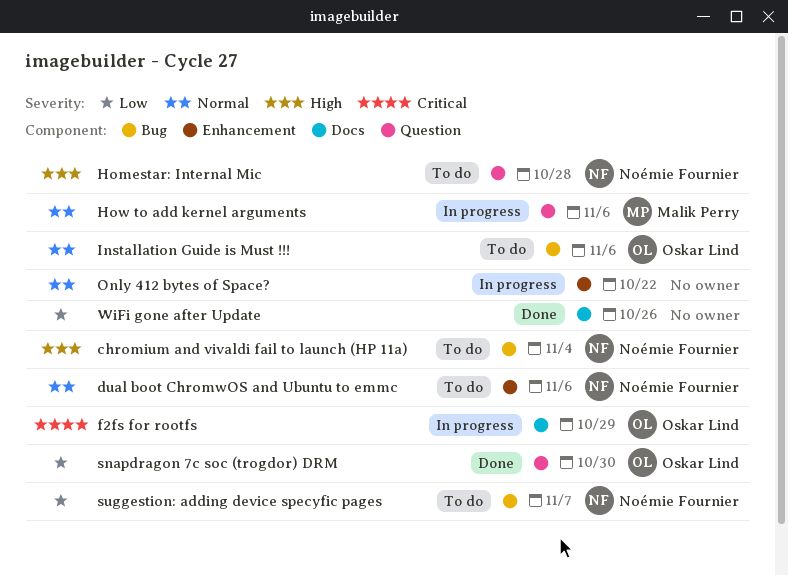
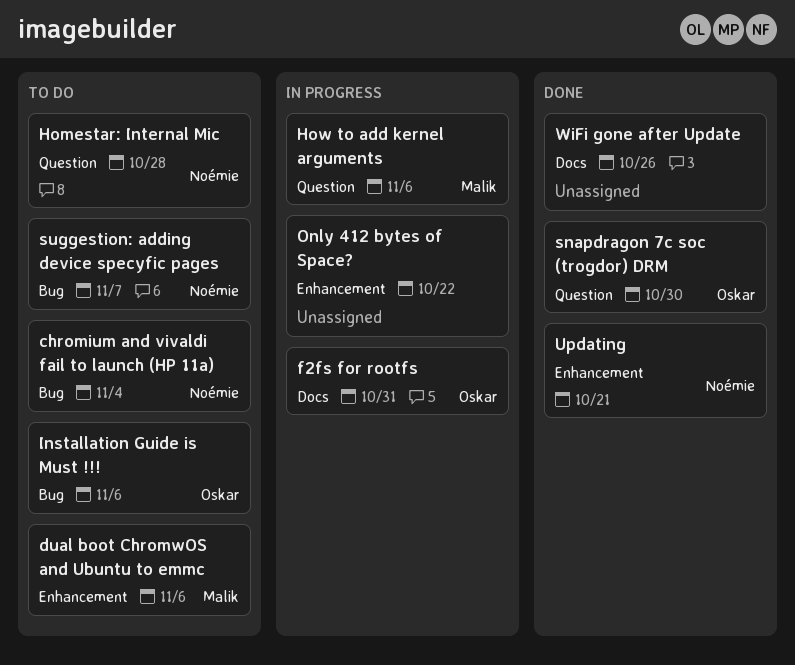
dual boot ChromwOS and Ubuntu to emmc, owner: Noémie Fournier -> Malik Perry
f2fs for rootfs, due: Oct 29 -> Oct 31
Updating: none -> present

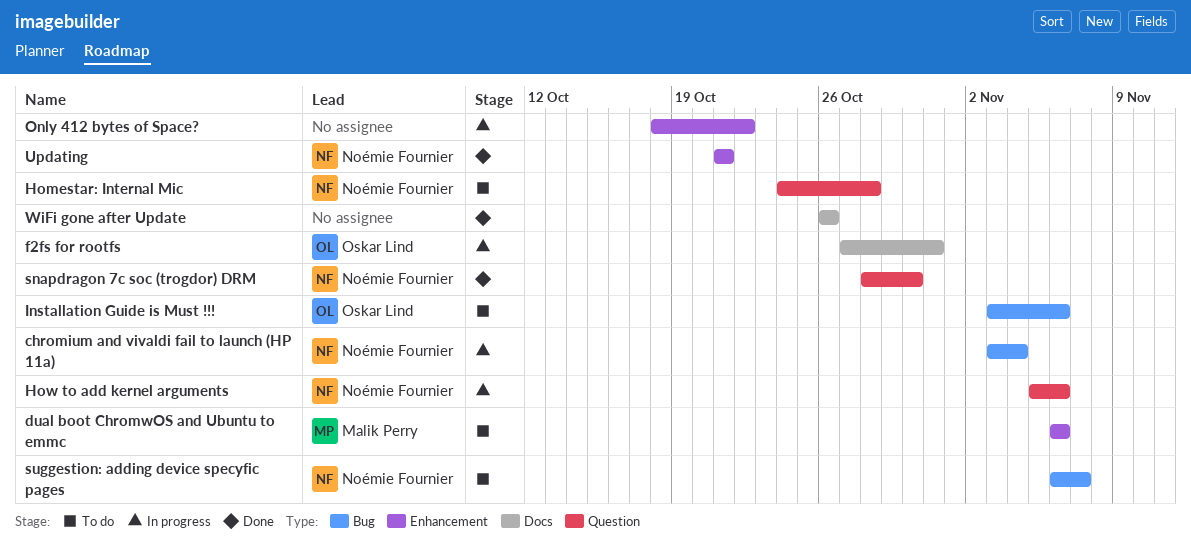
chromium and vivaldi fail to launch (HP 11a), status: To do -> In progress
How to add kernel arguments, owner: Malik Perry -> Noémie Fournier
snapdragon 7c soc (trogdor) DRM, owner: Oskar Lind -> Noémie Fournier

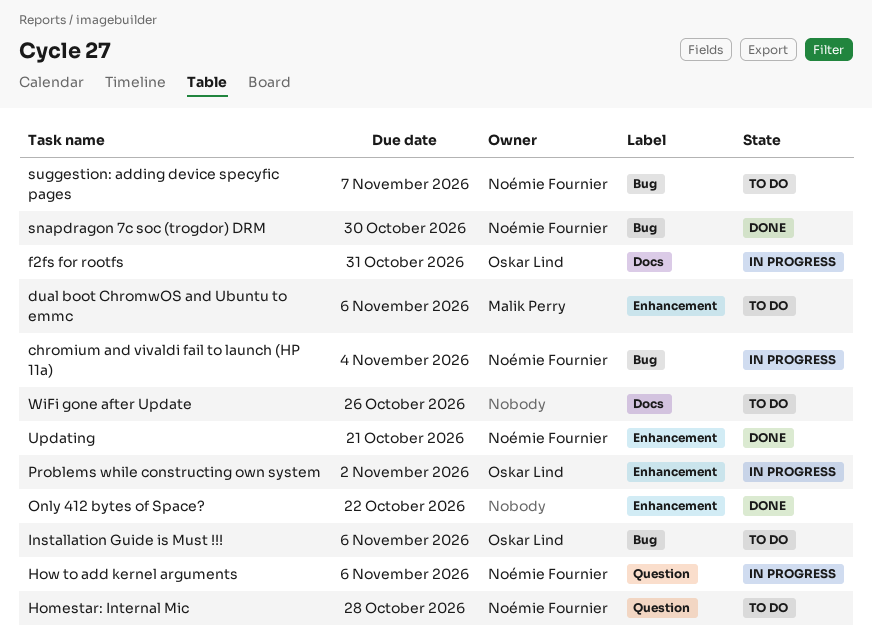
Only 412 bytes of Space?, status: In progress -> Done
Problems while constructing own system: none -> present
snapdragon 7c soc (trogdor) DRM, label: Question -> Bug
WiFi gone after Update, status: Done -> To do

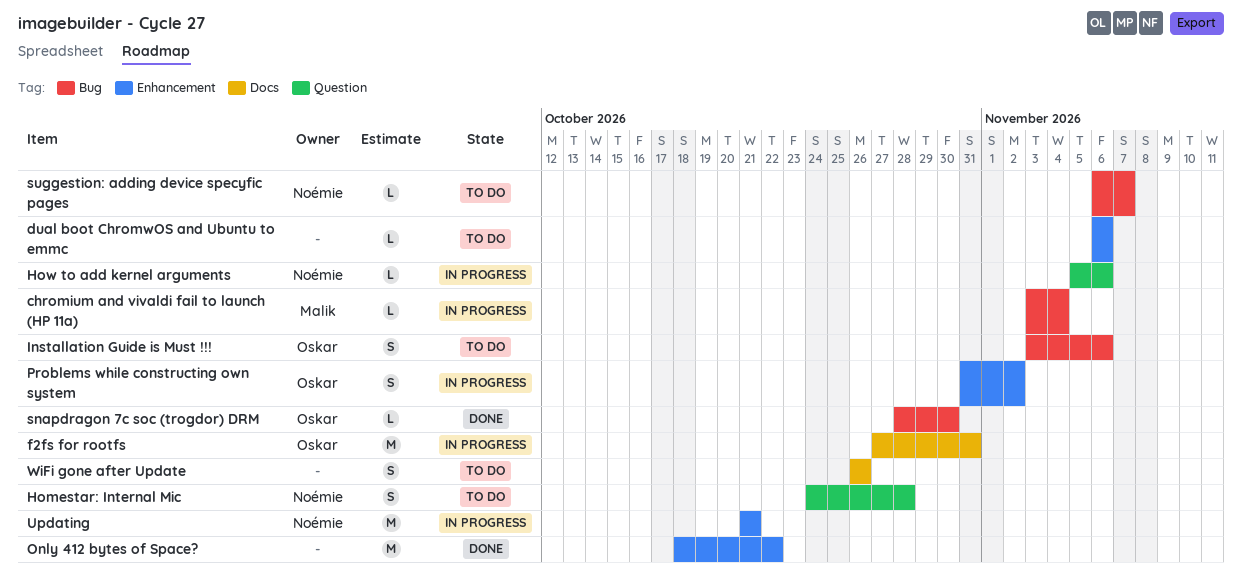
chromium and vivaldi fail to launch (HP 11a), owner: Noémie Fournier -> Malik Perry
dual boot ChromwOS and Ubuntu to emmc, owner: Malik Perry -> none
snapdragon 7c soc (trogdor) DRM, owner: Noémie Fournier -> Oskar Lind
Updating, status: Done -> In progress

